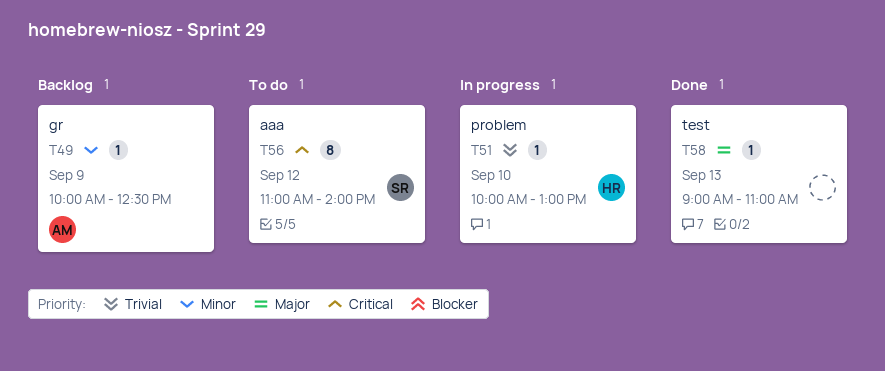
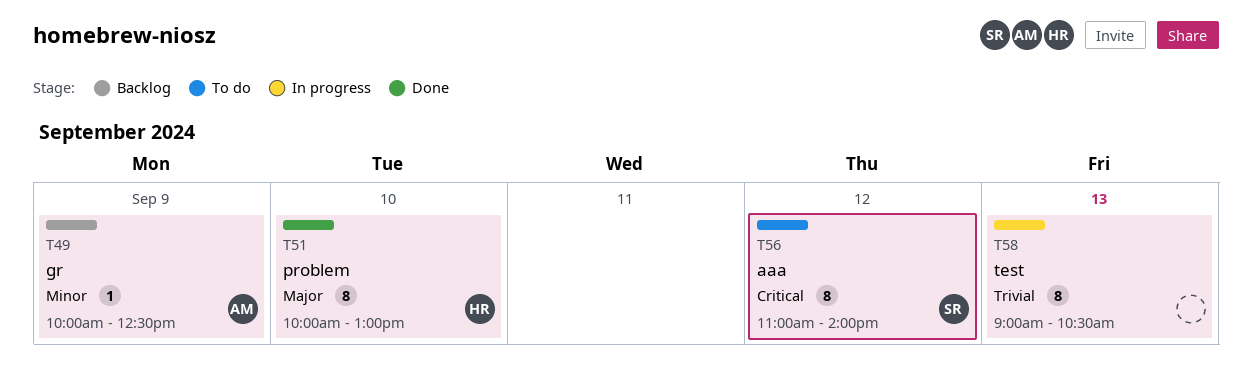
T51, status: In progress -> Done
T51, priority: Trivial -> Major
T51, estimate: 1 -> 8
T58, status: Done -> In progress
T58, priority: Major -> Trivial
T58, estimate: 1 -> 8
T58, ends: 11:00 -> 10:30

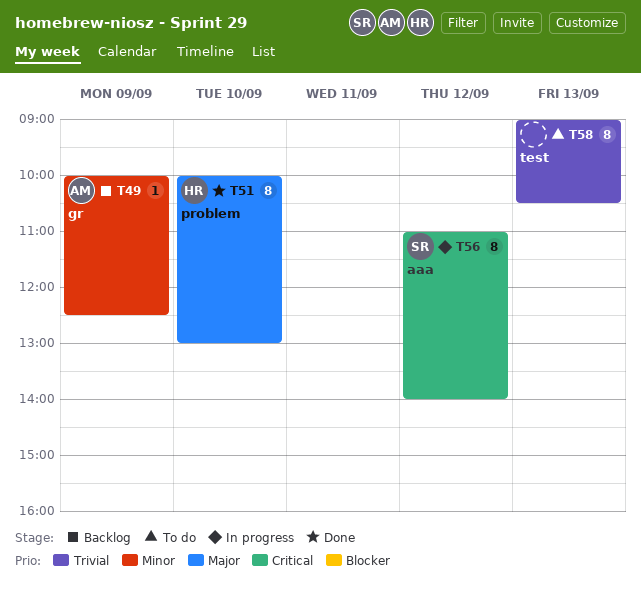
T56, status: To do -> In progress
T58, status: In progress -> To do

